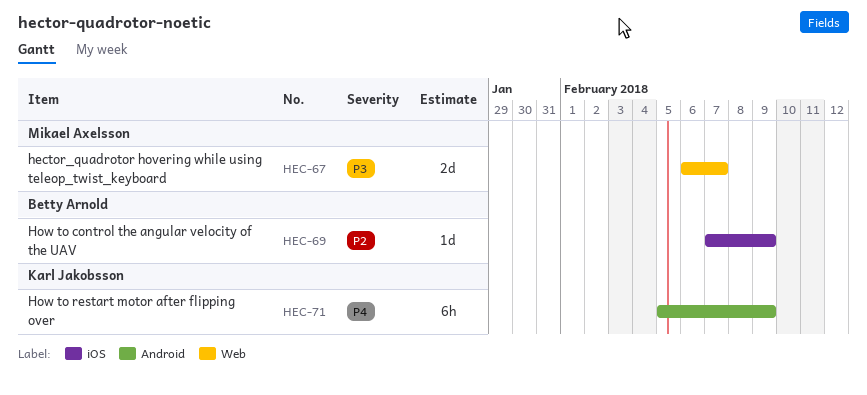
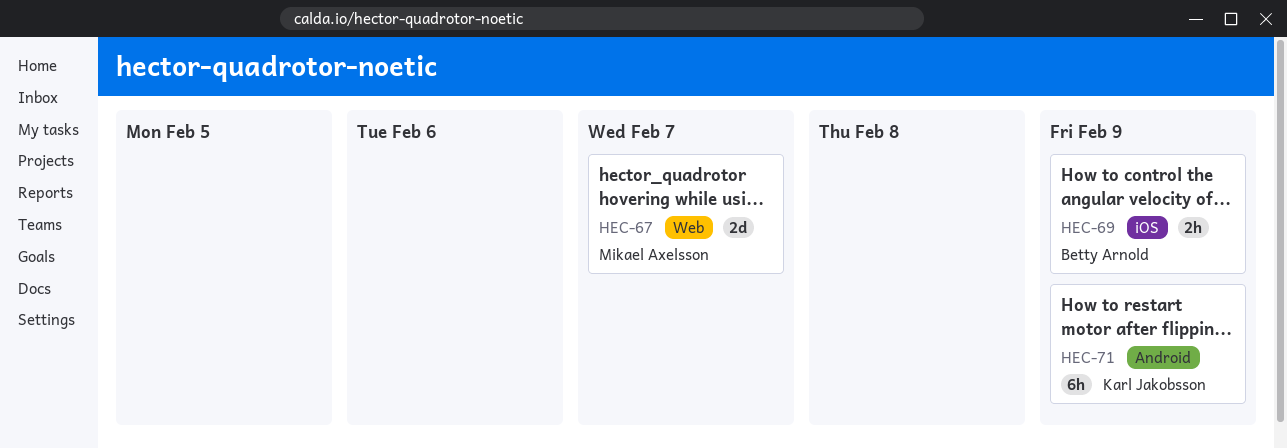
HEC-69, estimate: 1d -> 2h

